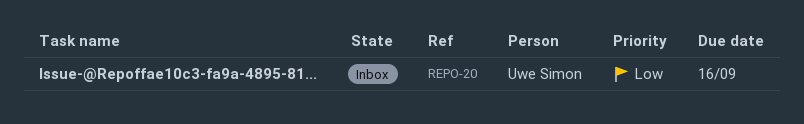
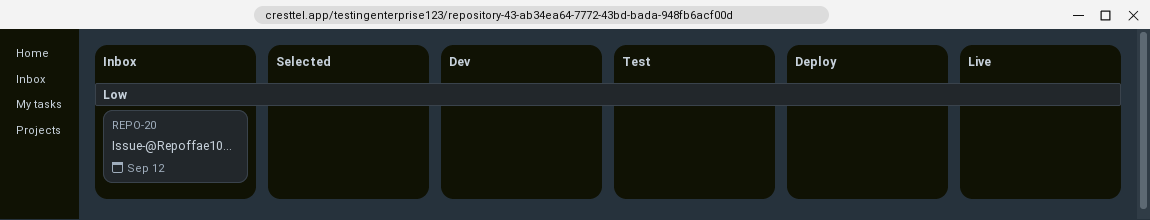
REPO-20, due: Sep 16 -> Sep 12

